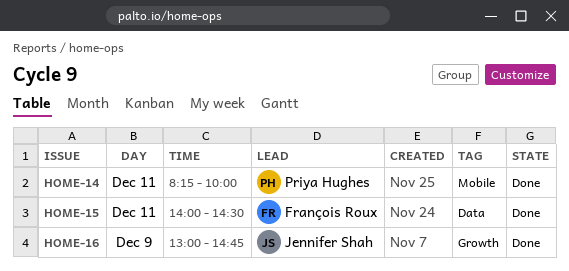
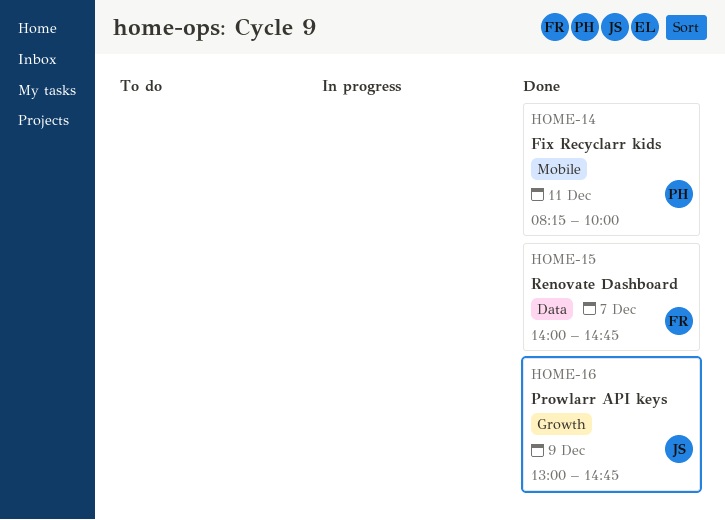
HOME-15, day: Dec 11 -> Dec 7
HOME-15, ends: 14:30 -> 14:45

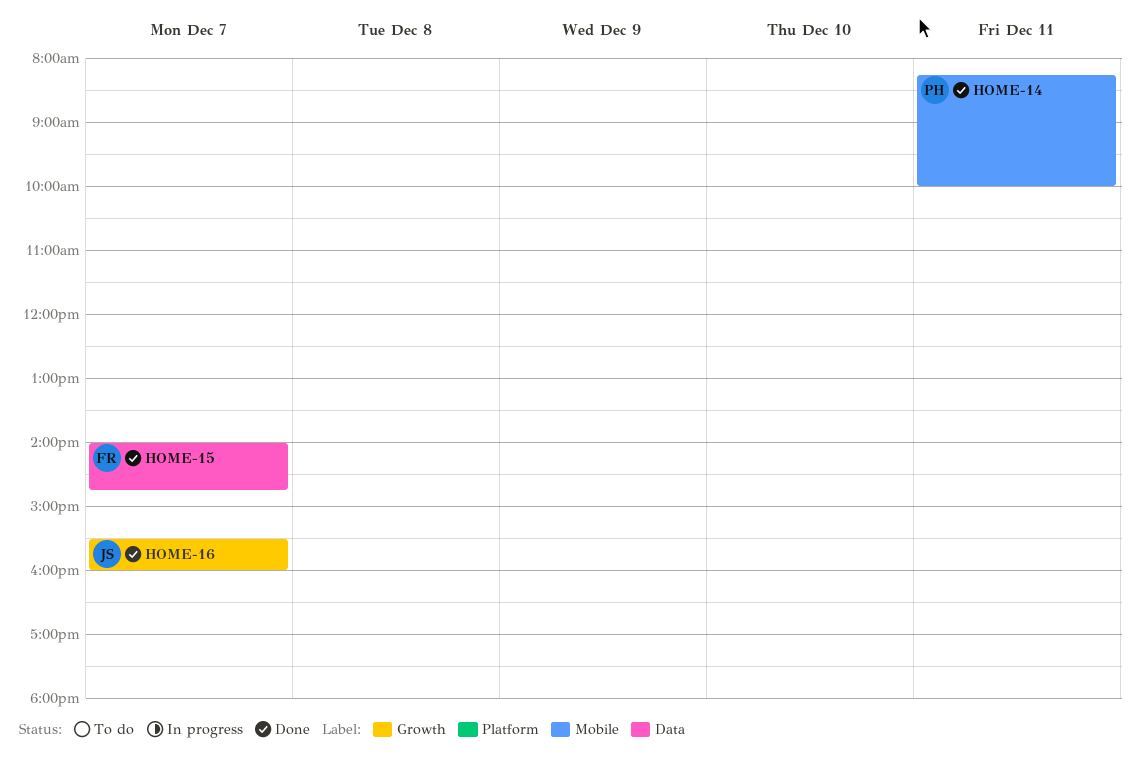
HOME-16, day: Dec 9 -> Dec 7
HOME-16, begins: 13:00 -> 15:30
HOME-16, ends: 14:45 -> 16:00

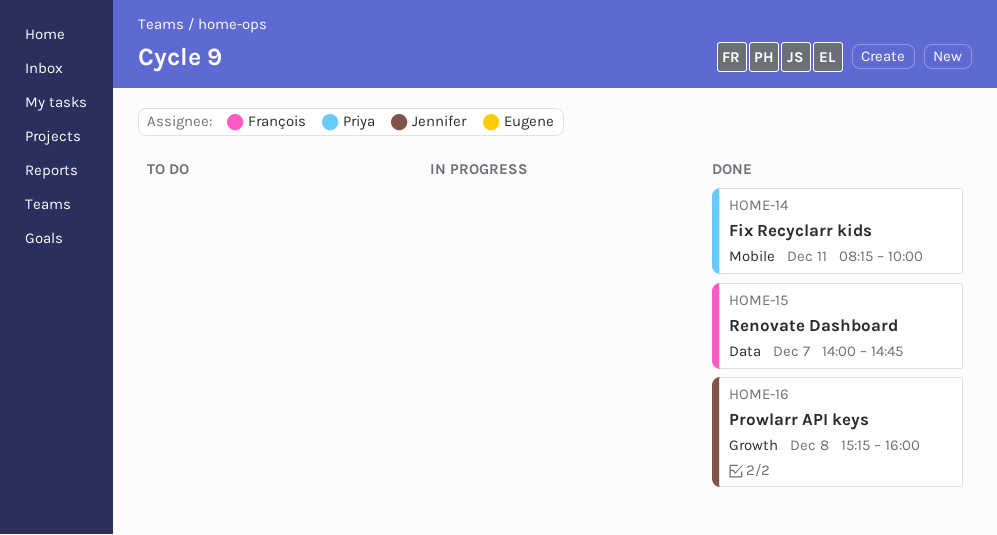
HOME-16, day: Dec 7 -> Dec 8
HOME-16, begins: 15:30 -> 15:15

